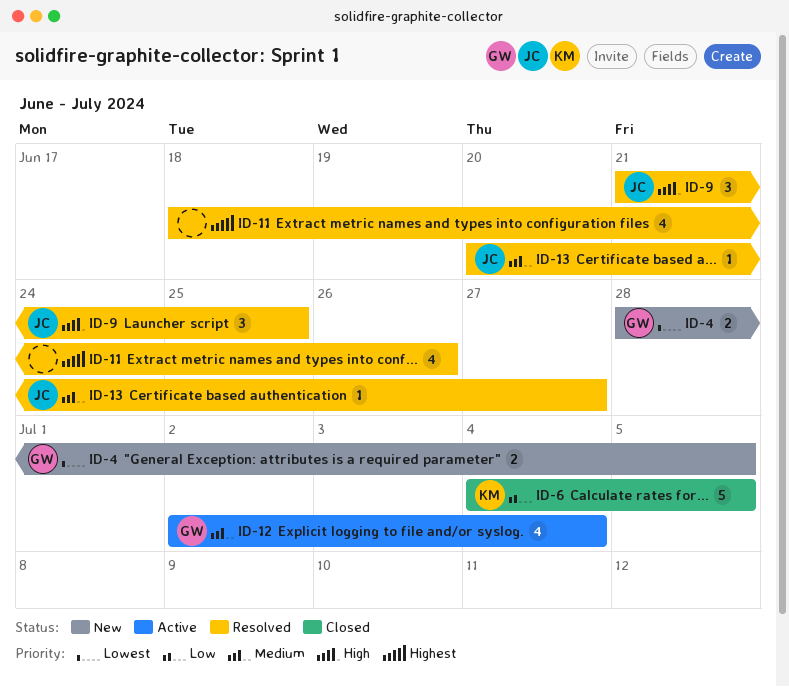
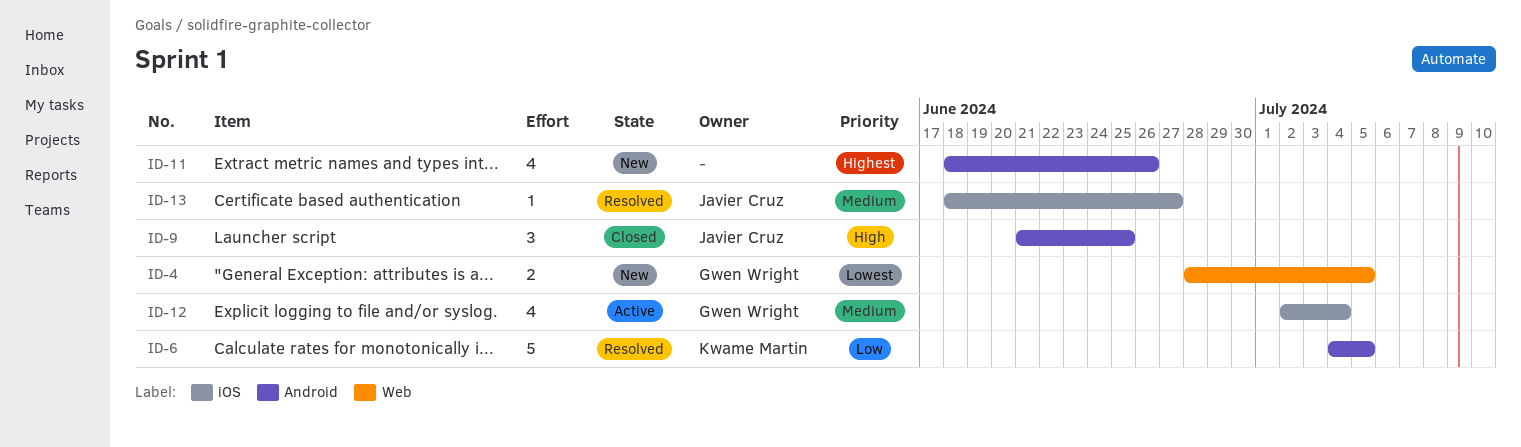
ID-6, status: Closed -> Resolved
ID-9, status: Resolved -> Closed
ID-11, status: Resolved -> New
ID-13, start: Jun 20 -> Jun 18

